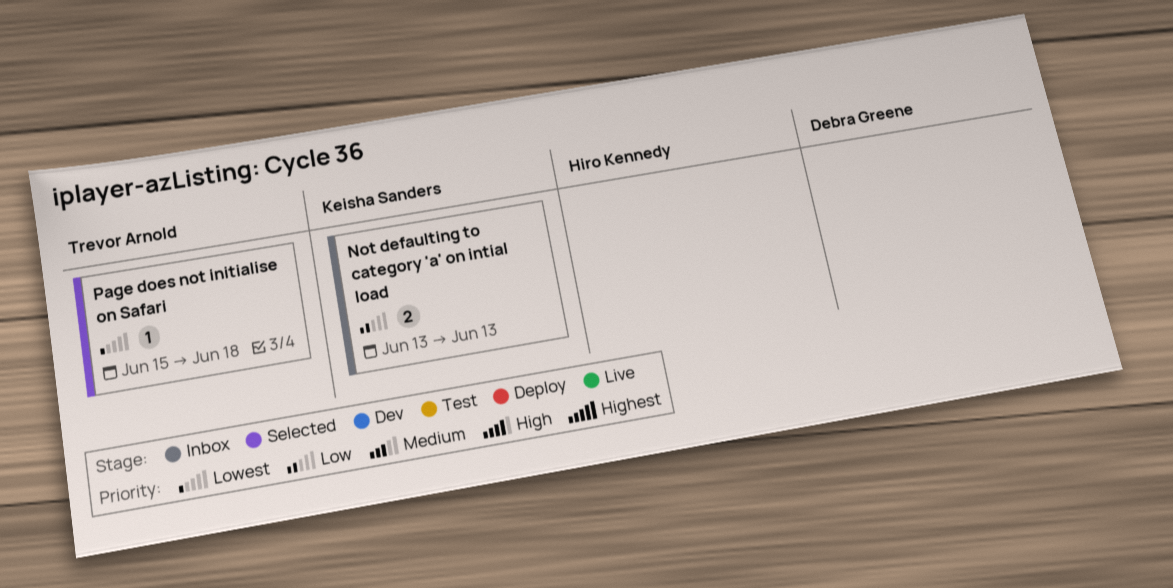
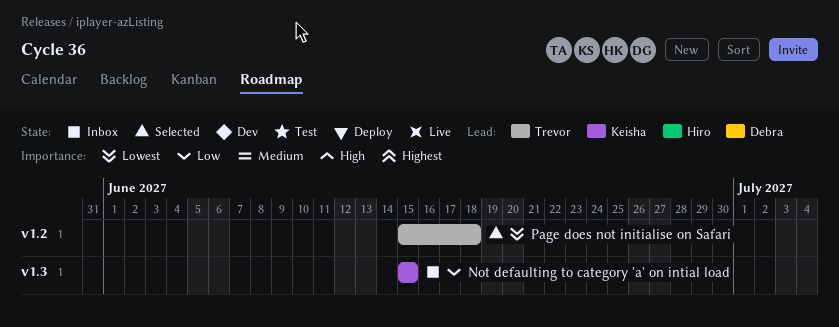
Not defaulting to category 'a' on intial load, start: Jun 13 -> Jun 15
Not defaulting to category 'a' on intial load, due: Jun 13 -> Jun 15

